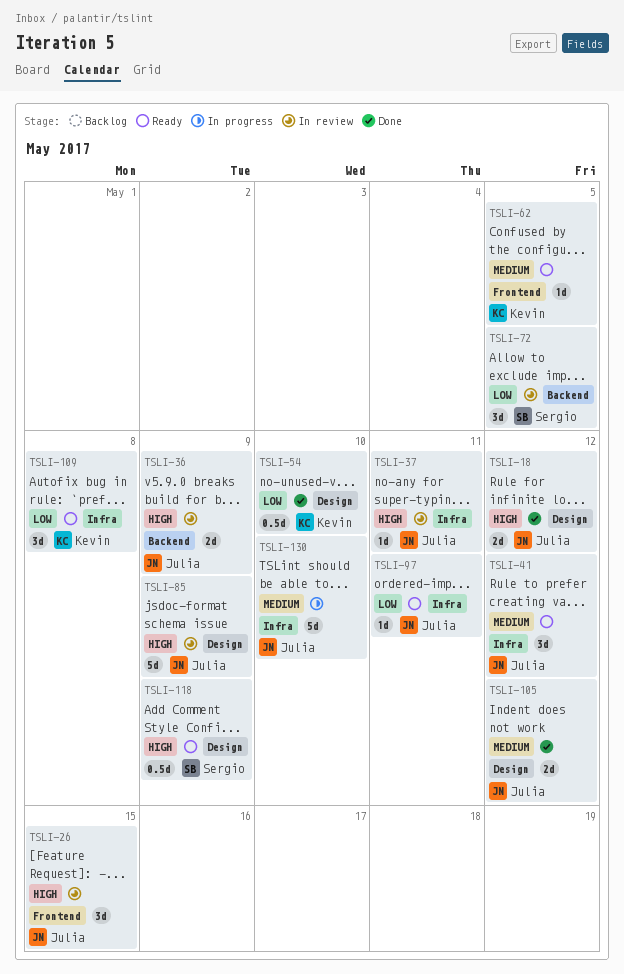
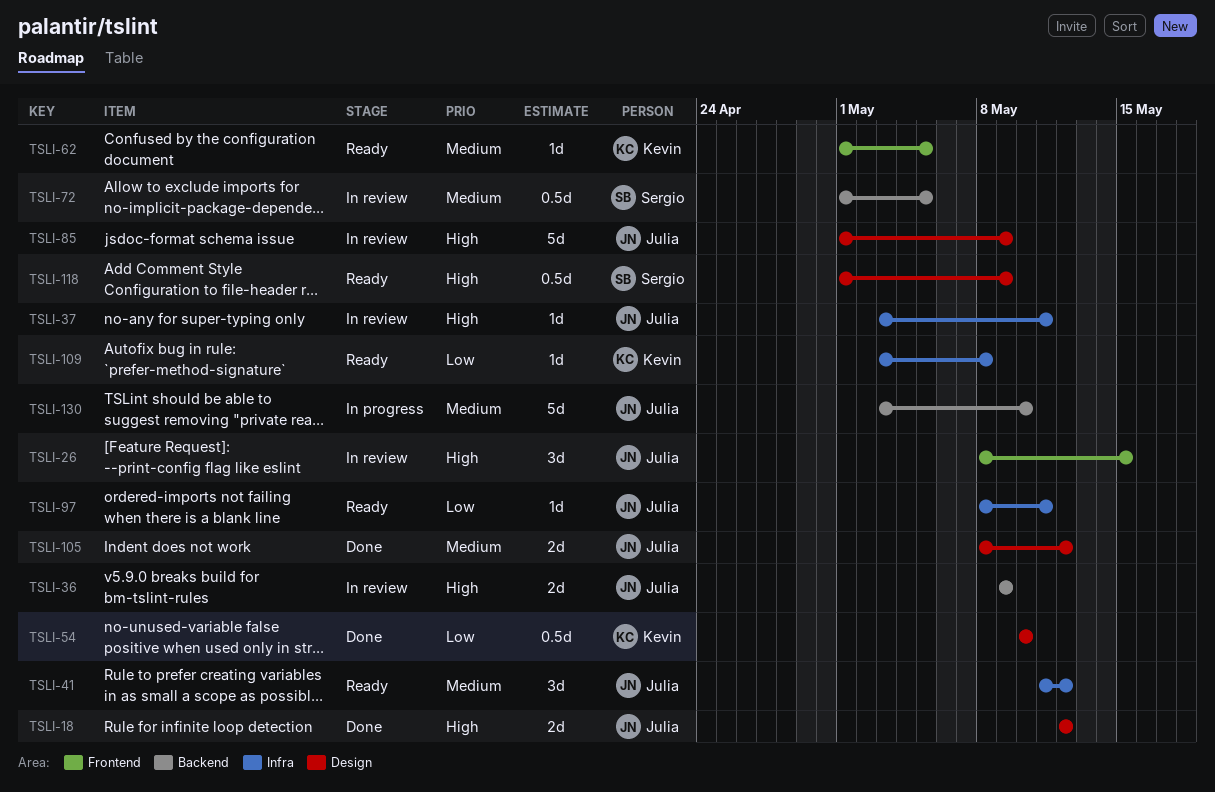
TSLI-72, priority: Low -> Medium
TSLI-72, estimate: 3d -> 0.5d
TSLI-109, estimate: 3d -> 1d
TSLI-130, label: Infra -> Backend

